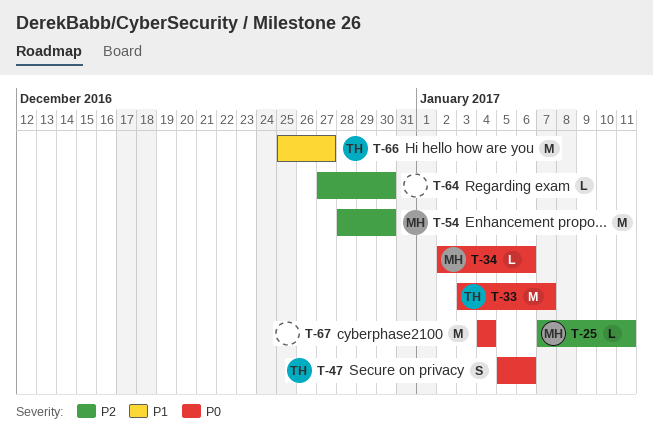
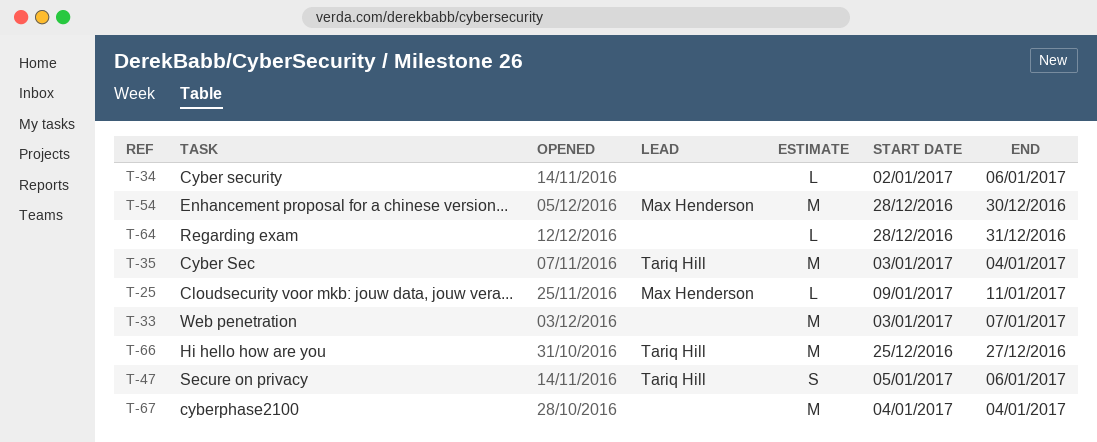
T-25, start: Jan 7 -> Jan 9
T-33, owner: Tariq Hill -> none
T-34, owner: Max Henderson -> none
T-35: none -> present
T-64, start: Dec 27 -> Dec 28
T-64, due: Dec 30 -> Dec 31

